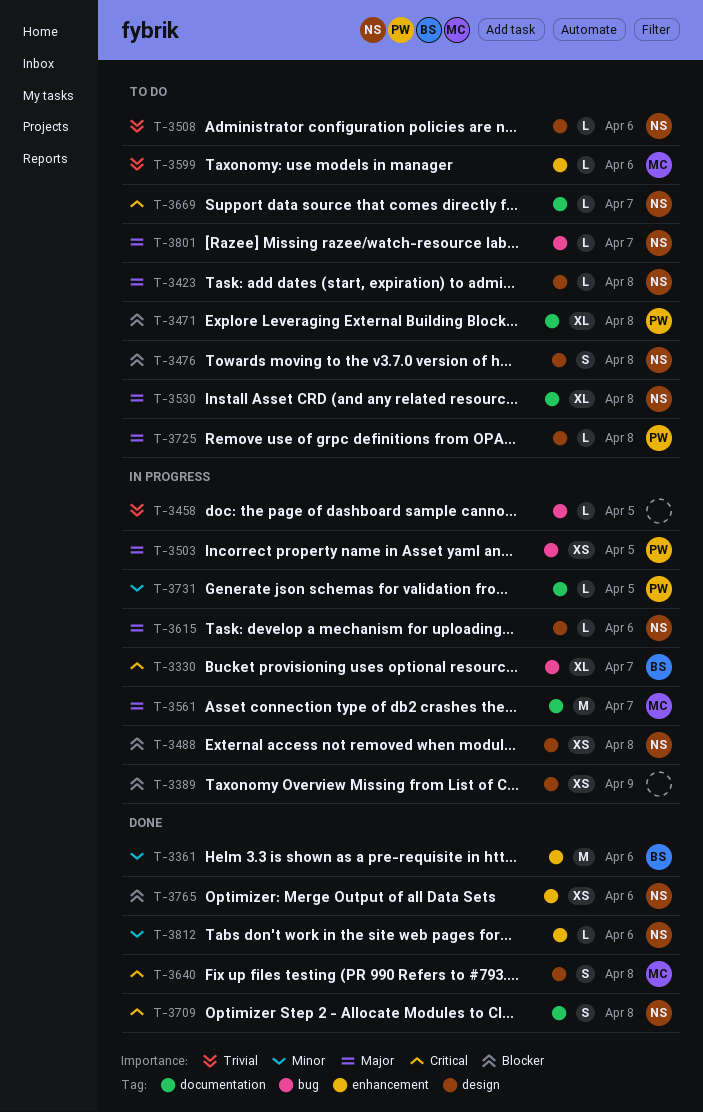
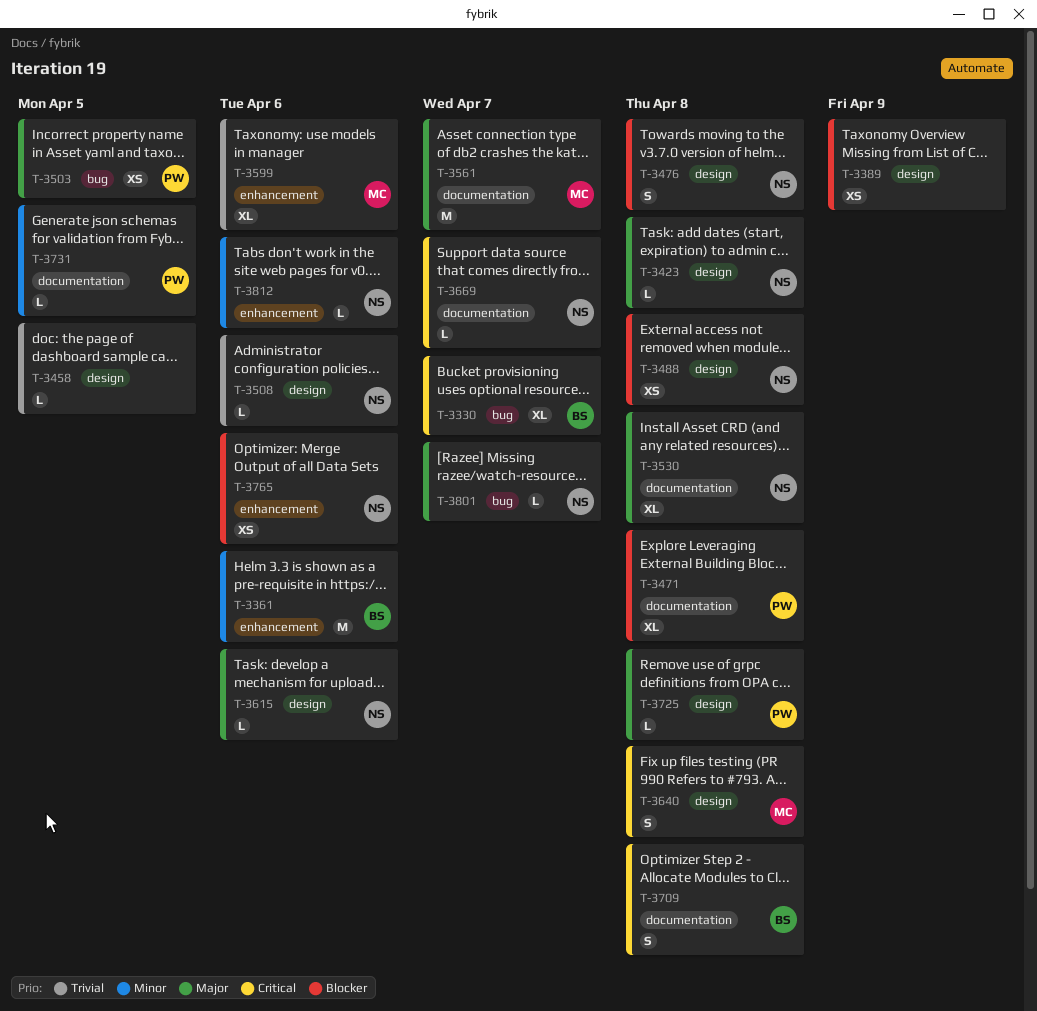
T-3458, label: bug -> design
T-3599, estimate: L -> XL
T-3709, owner: NS -> BS

